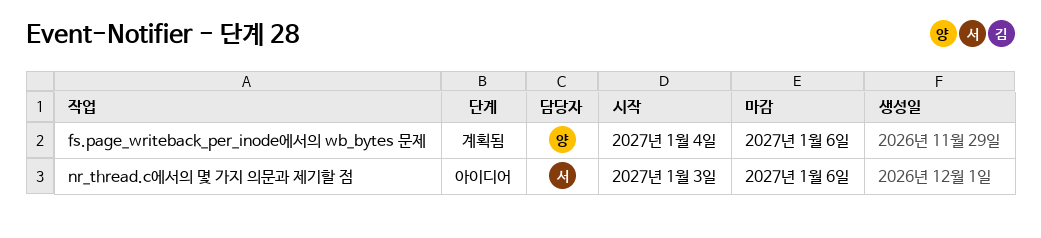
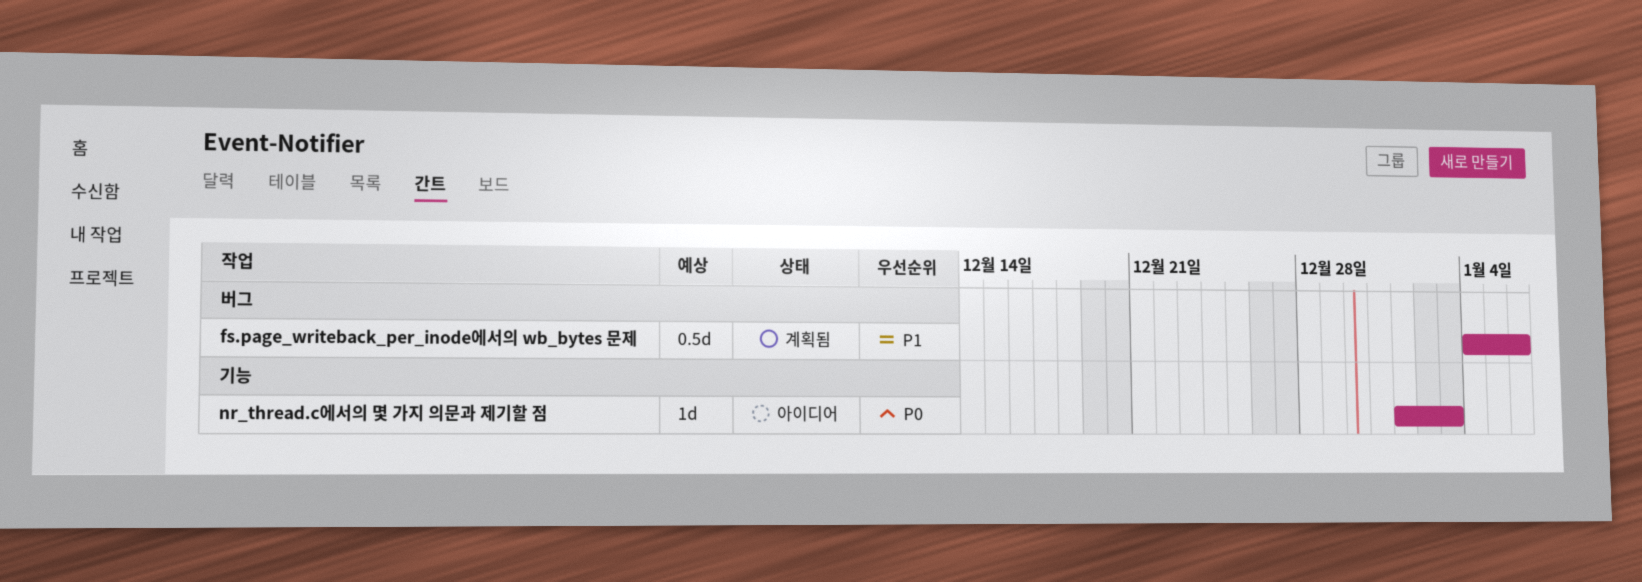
nr_thread.c에서의 몇 가지 의문과 제기할 점, start: Jan 3 -> Jan 1
nr_thread.c에서의 몇 가지 의문과 제기할 점, due: Jan 6 -> Jan 3

